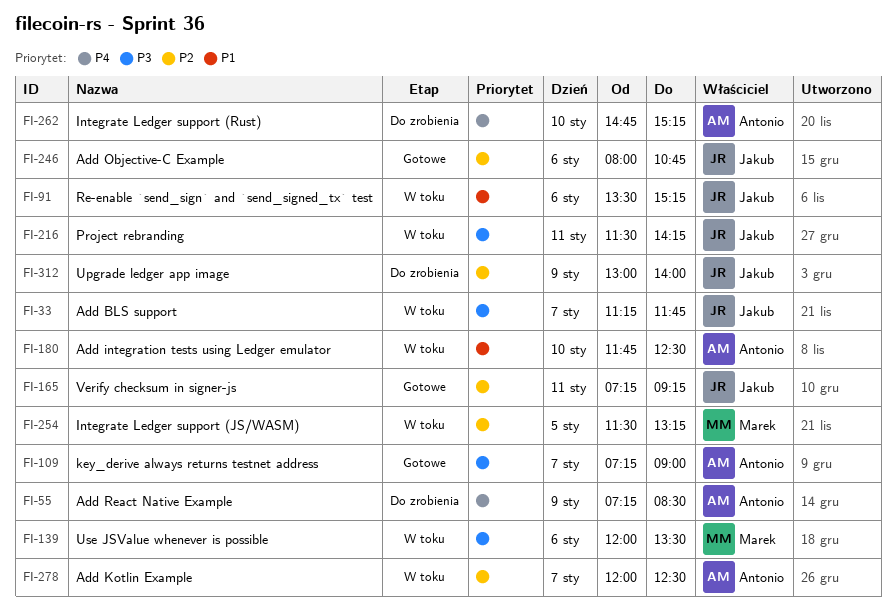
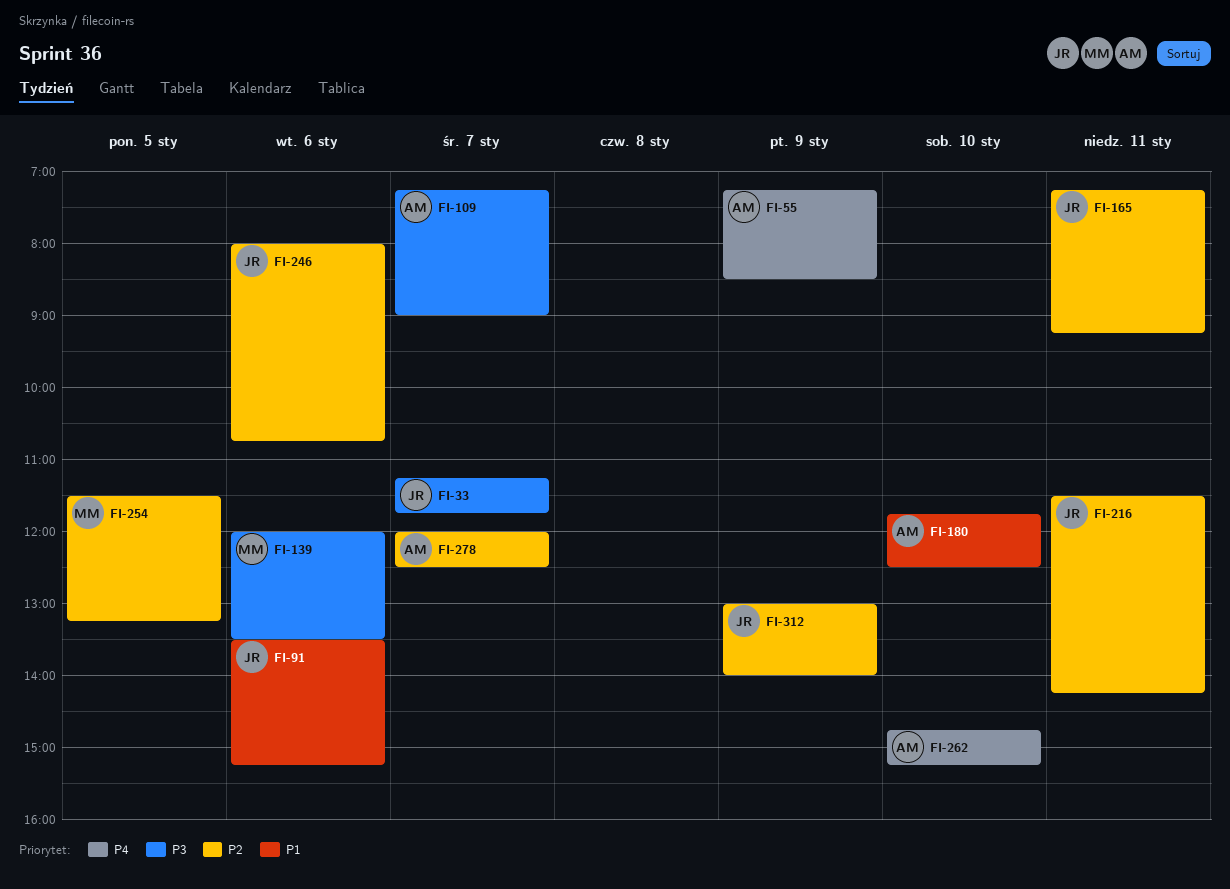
FI-216, priority: P3 -> P2

